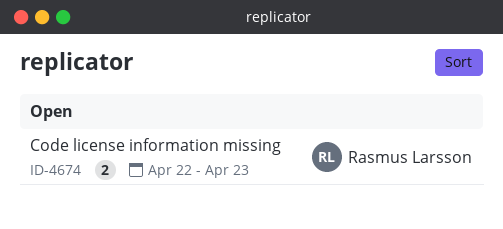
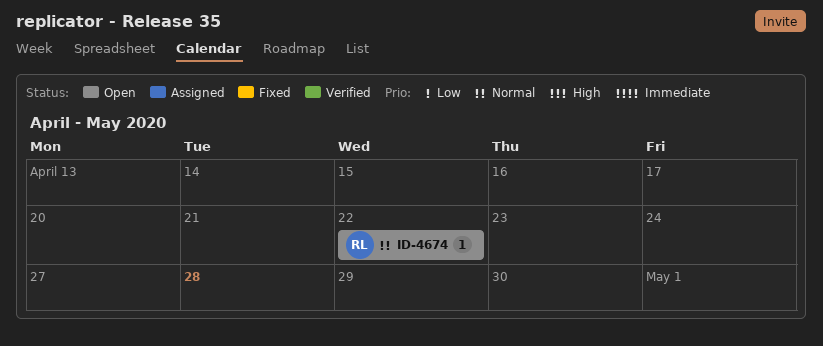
ID-4674, estimate: 2 -> 1
ID-4674, due: Apr 23 -> Apr 22

